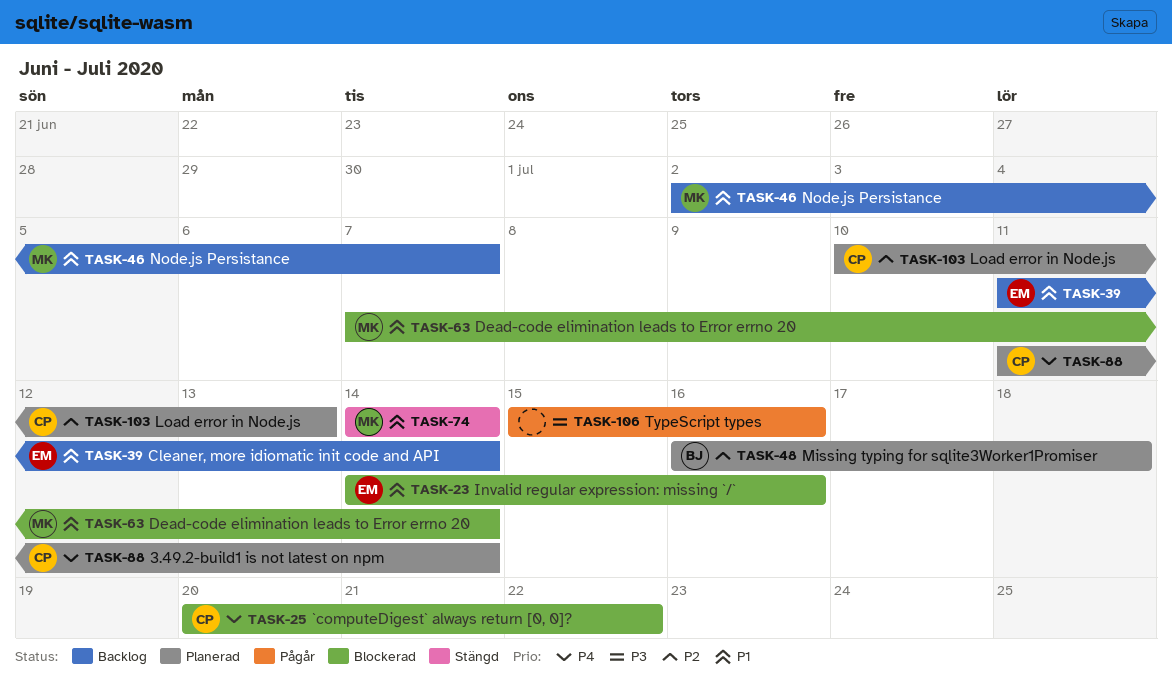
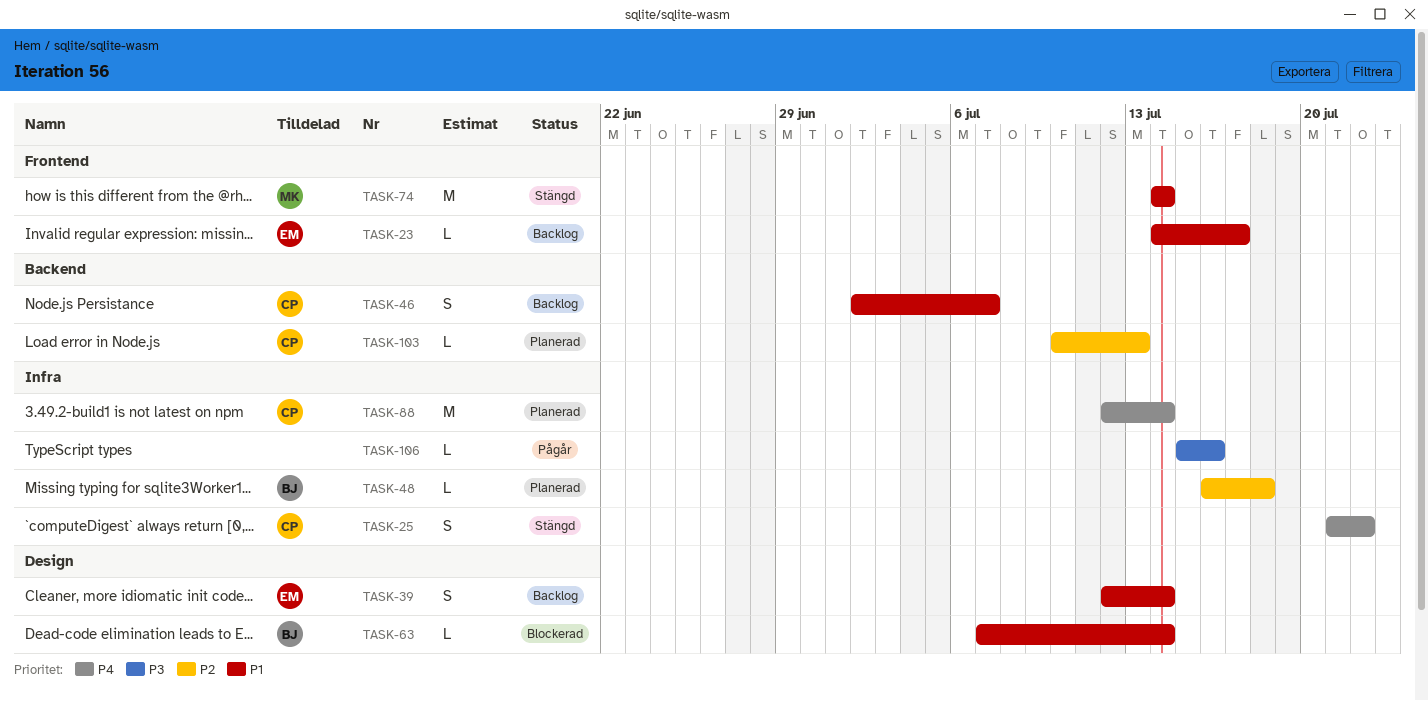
TASK-23, status: Blockerad -> Backlog
TASK-23, due: Jul 16 -> Jul 17
TASK-25, status: Blockerad -> Stängd
TASK-25, start: Jul 20 -> Jul 21
TASK-39, start: Jul 11 -> Jul 12
TASK-46, owner: MK -> CP
TASK-63, owner: MK -> BJ
TASK-88, start: Jul 11 -> Jul 12

